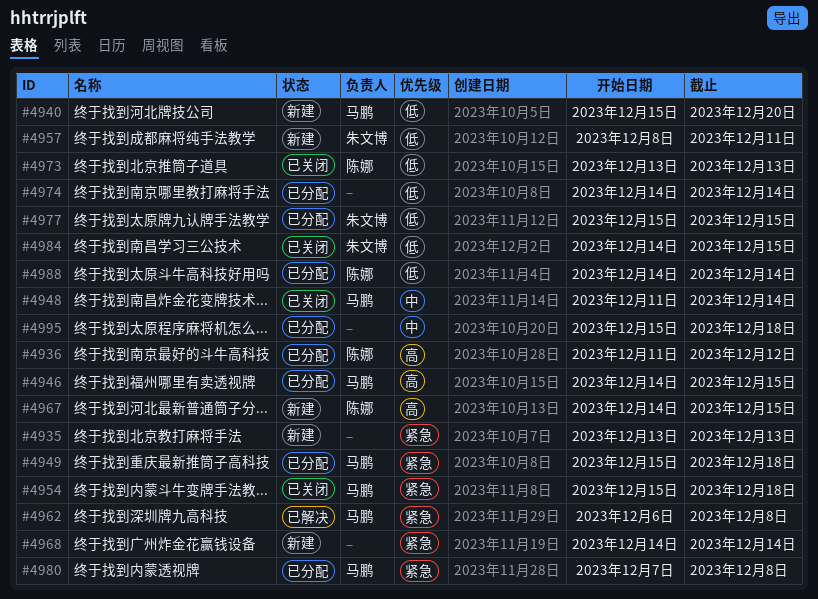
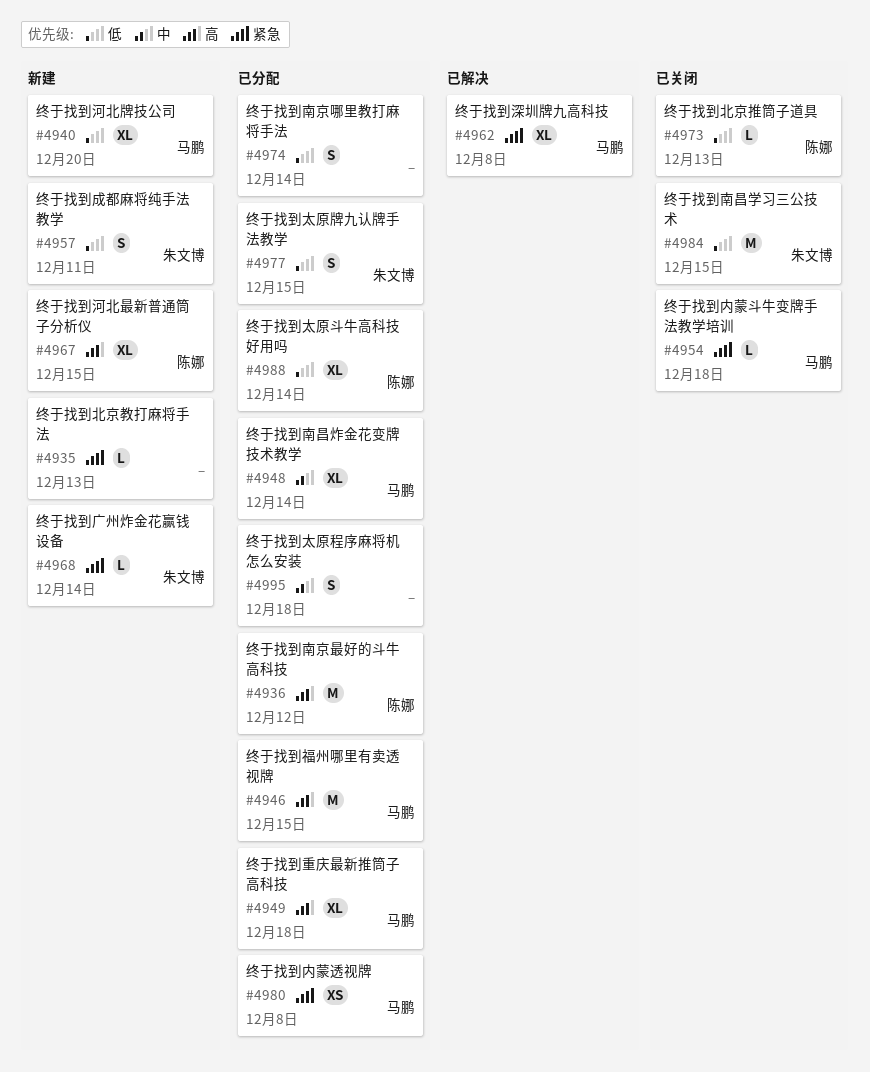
#4948, status: 已关闭 -> 已分配
#4949, priority: 紧急 -> 高
#4968, owner: none -> 朱文博

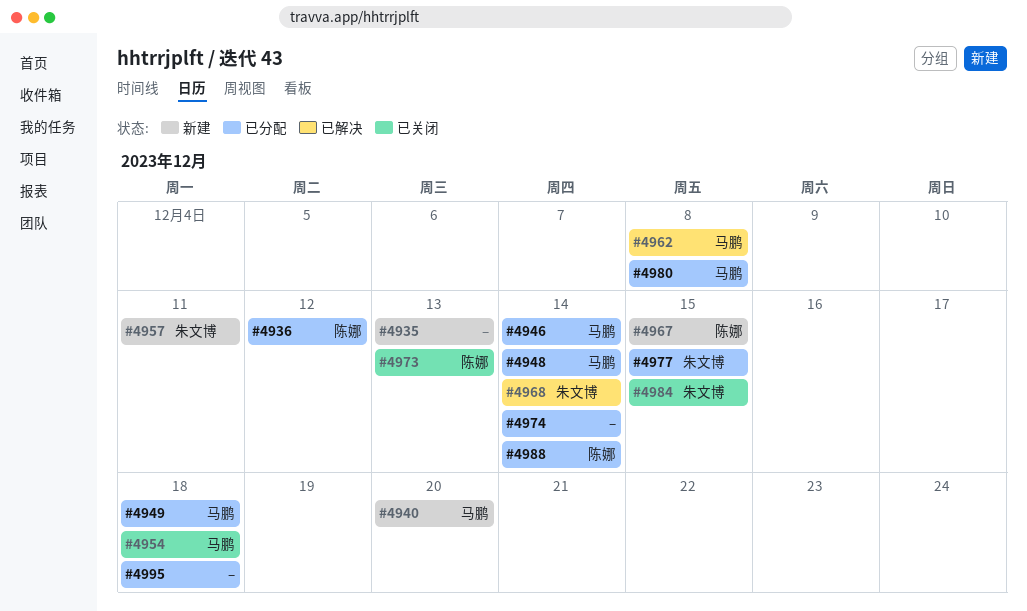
#4946, due: Dec 15 -> Dec 14
#4968, status: 新建 -> 已解决

